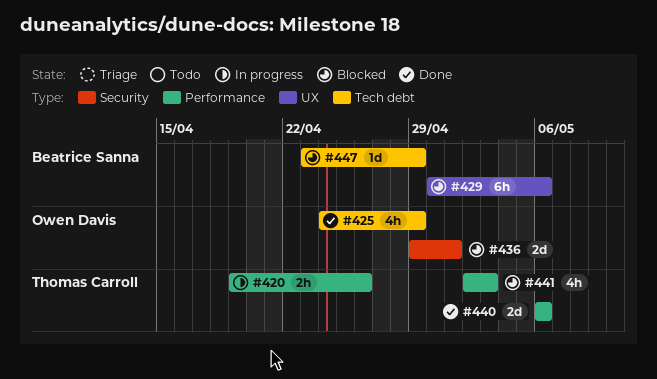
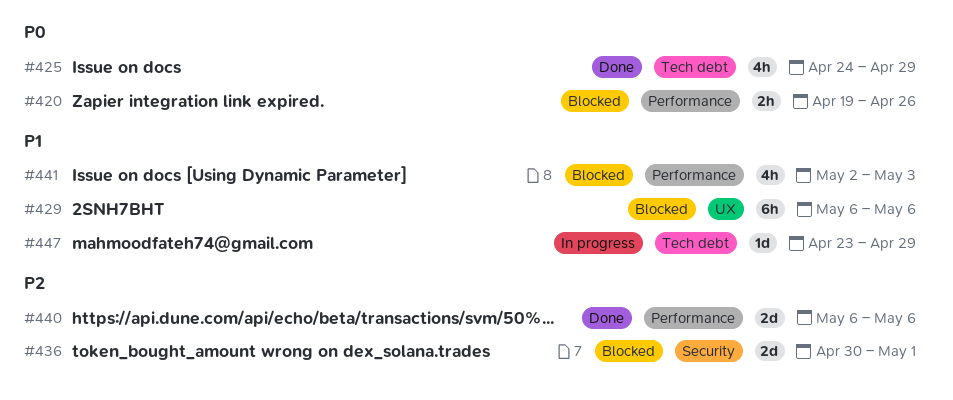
#420, status: In progress -> Blocked
#429, start: Apr 30 -> May 6
#436, start: Apr 29 -> Apr 30
#447, status: Blocked -> In progress

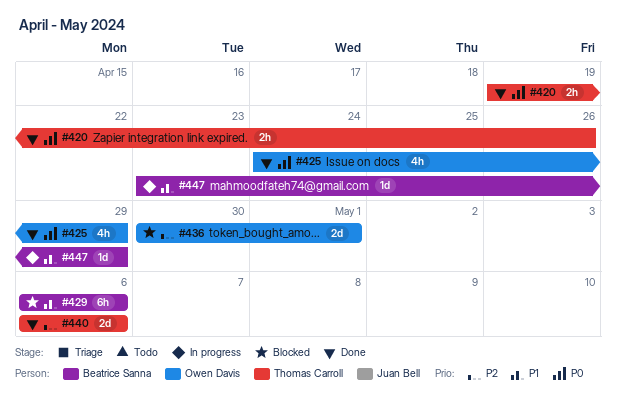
#420, status: Blocked -> Done
#441: present -> none

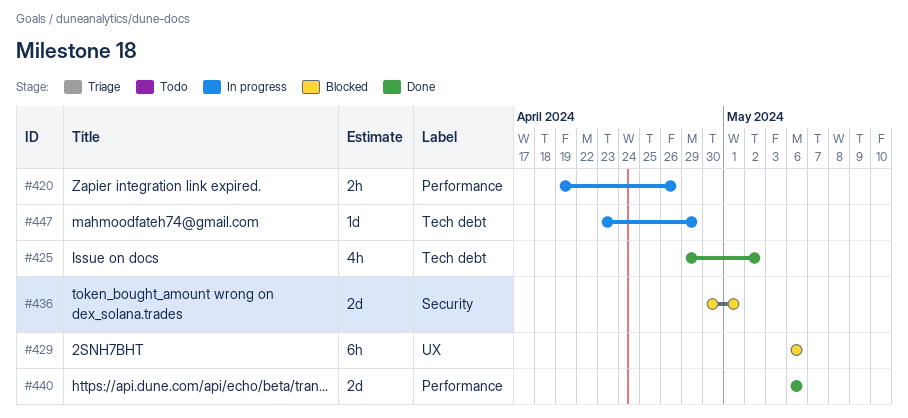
#420, status: Done -> In progress
#425, start: Apr 24 -> Apr 29
#425, due: Apr 29 -> May 2

